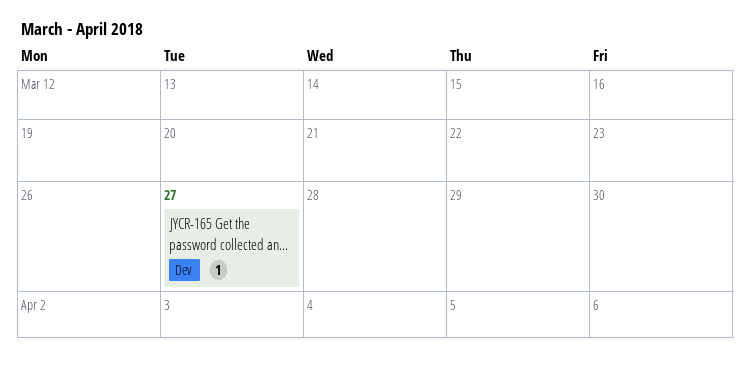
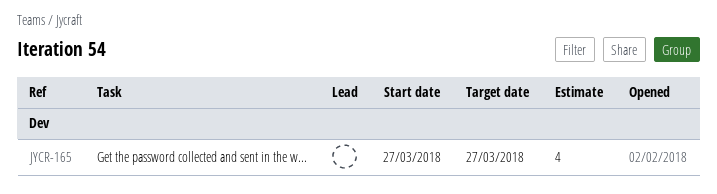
JYCR-165, estimate: 1 -> 4

